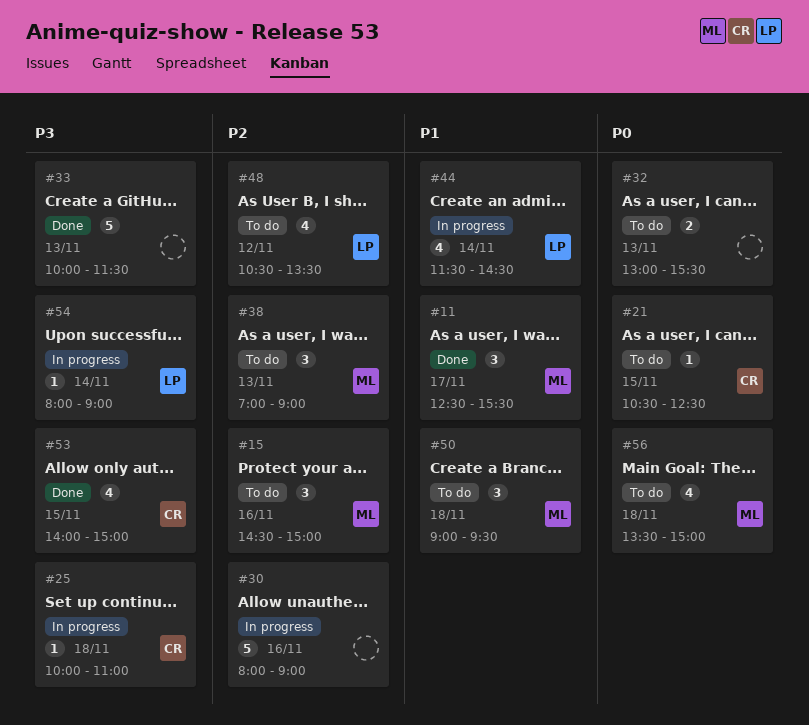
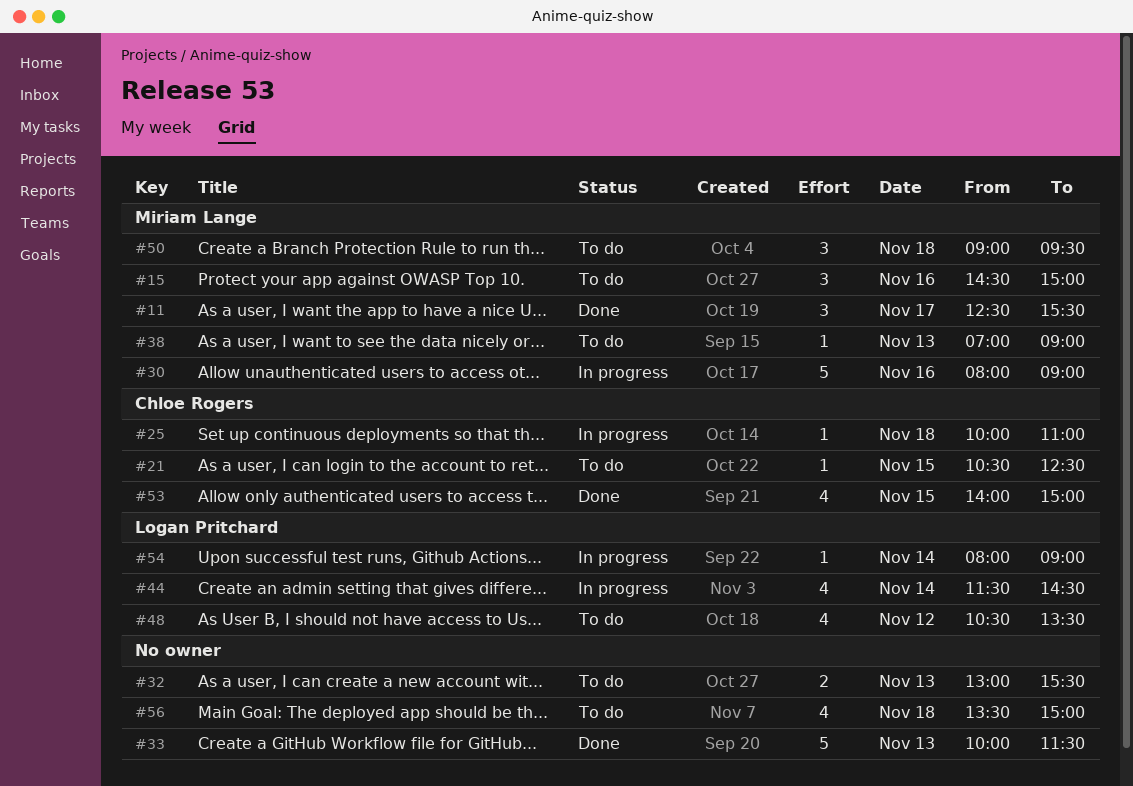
#30, owner: none -> Miriam Lange
#38, estimate: 3 -> 1
#56, owner: Miriam Lange -> none

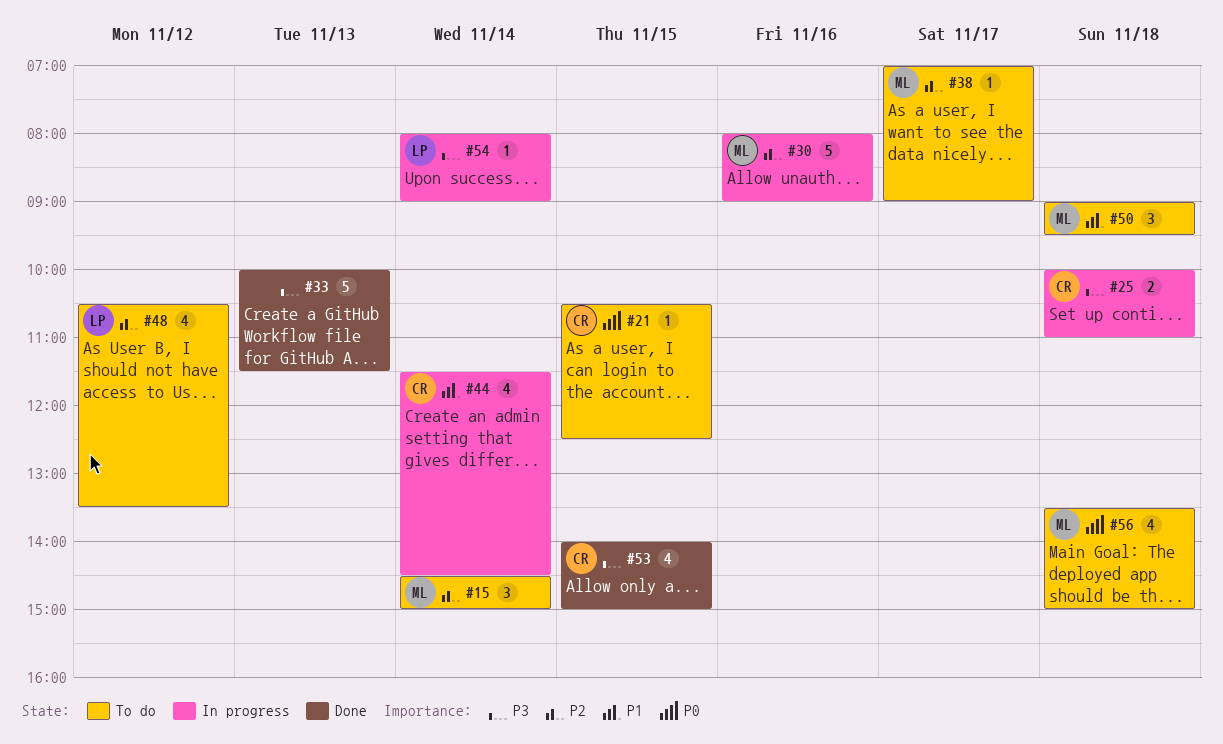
#11: present -> none
#15, day: Nov 16 -> Nov 14
#25, estimate: 1 -> 2
#32: present -> none
#38, day: Nov 13 -> Nov 17
#44, owner: Logan Pritchard -> Chloe Rogers
#56, owner: none -> Miriam Lange

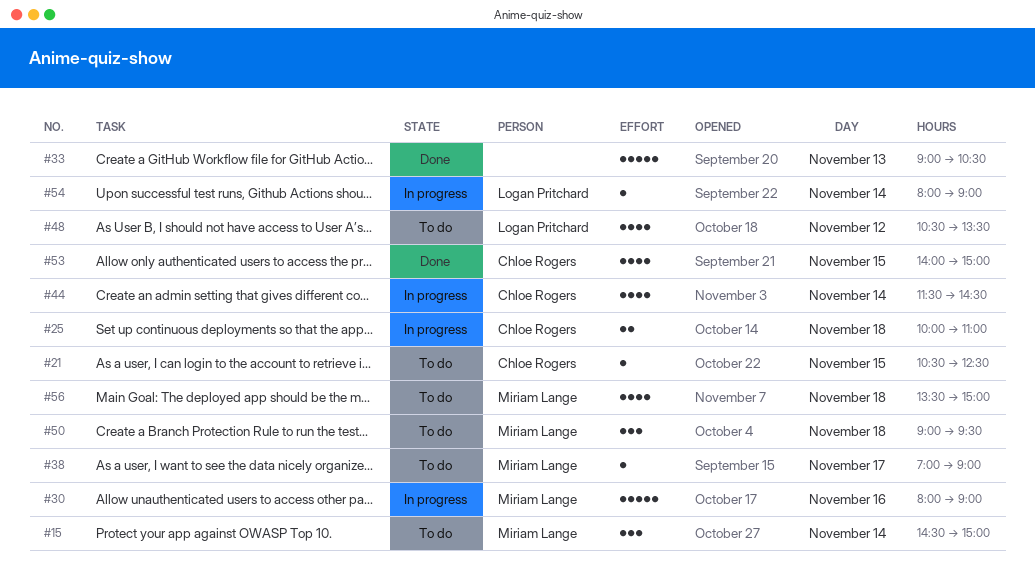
#33, begins: 10:00 -> 09:00
#33, ends: 11:30 -> 10:30

